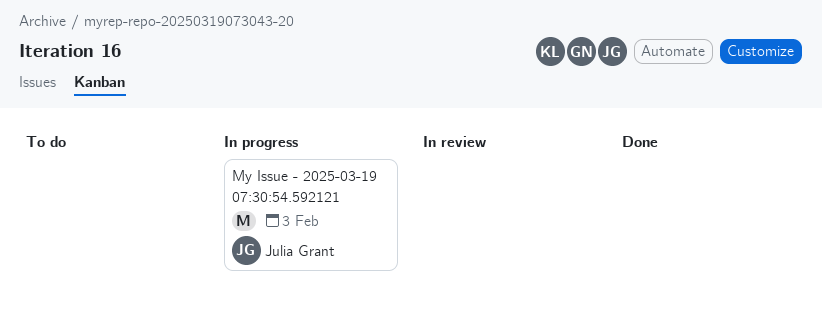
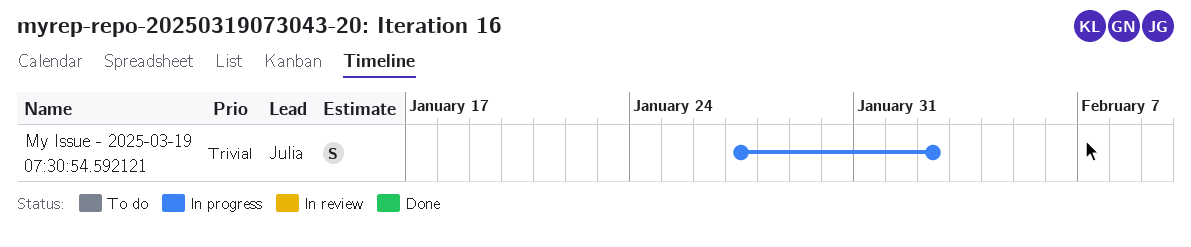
My Issue - 2025-03-19 07:30:54.592121, estimate: M -> S
My Issue - 2025-03-19 07:30:54.592121, due: Feb 3 -> Feb 2

